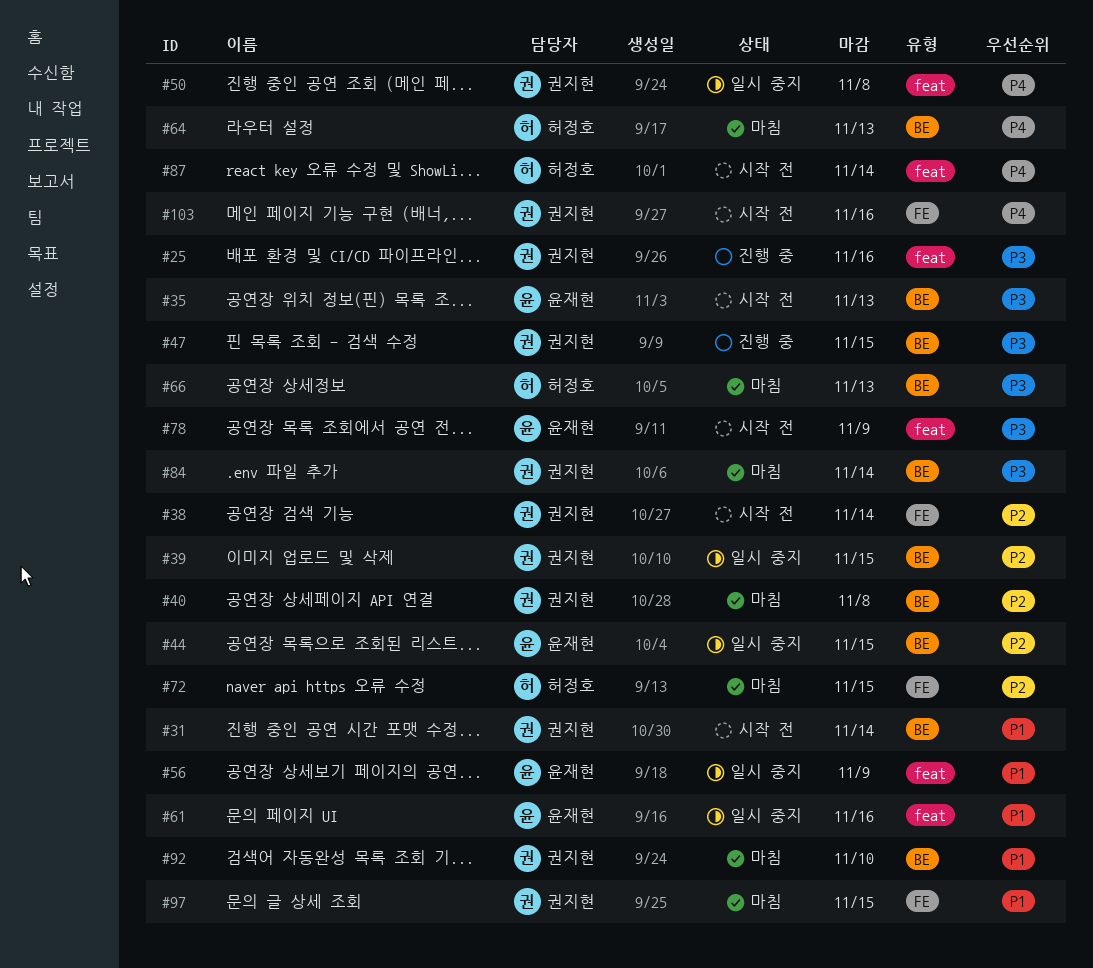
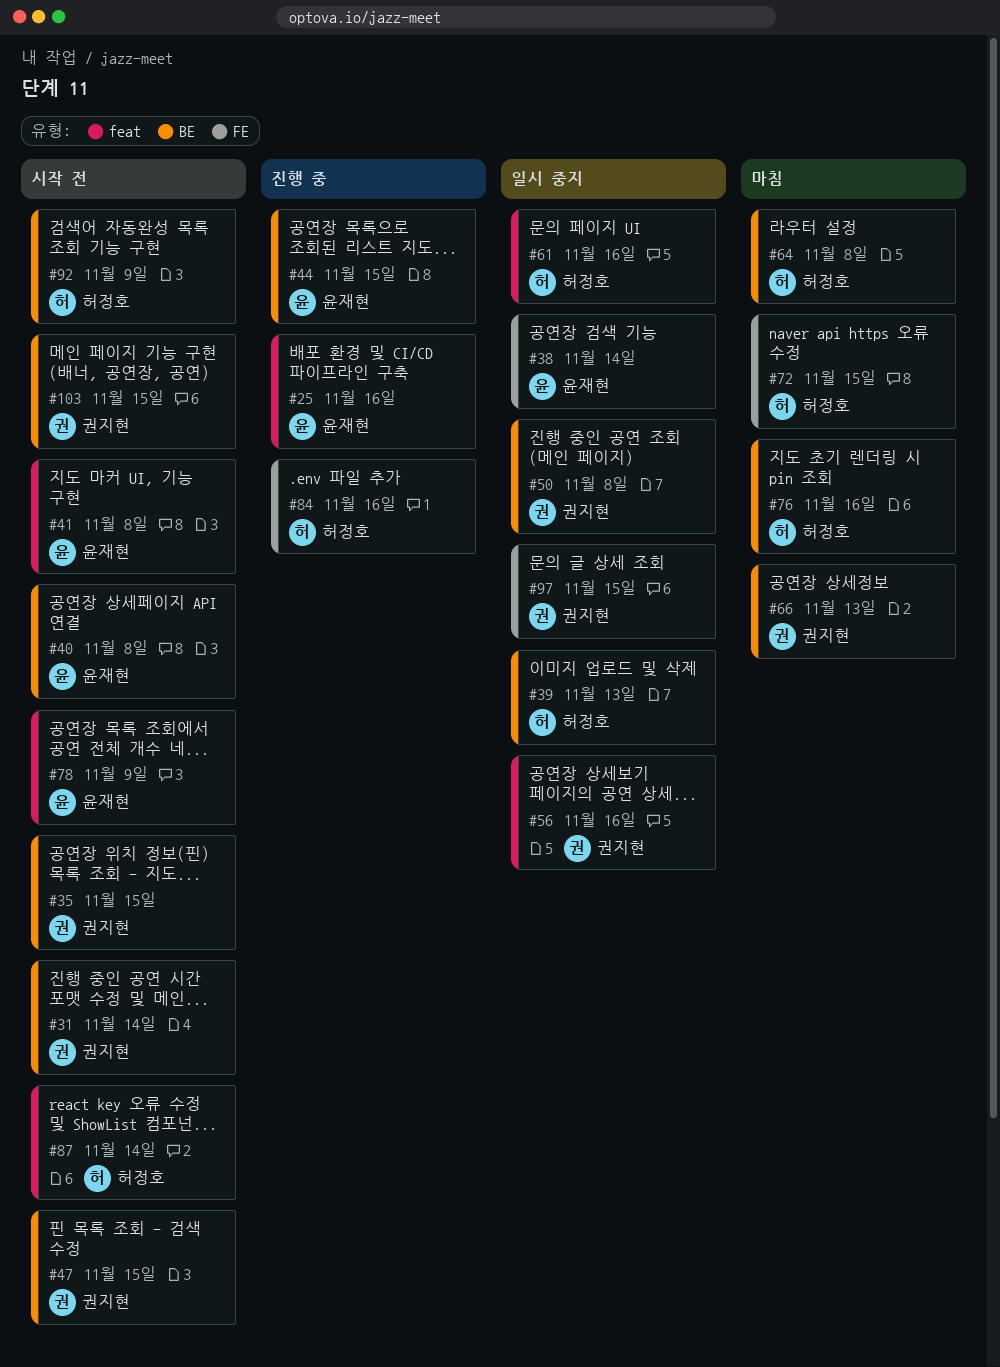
#25, owner: 권지현 -> 윤재현
#35, owner: 윤재현 -> 권지현
#35, due: Nov 13 -> Nov 15
#38, status: 시작 전 -> 일시 중지
#38, owner: 권지현 -> 윤재현
#39, owner: 권지현 -> 허정호
#39, due: Nov 15 -> Nov 13
#40, status: 마침 -> 시작 전
#40, owner: 권지현 -> 윤재현
#41: none -> present
#44, status: 일시 중지 -> 진행 중
#47, status: 진행 중 -> 시작 전
#50, label: feat -> BE
#56, owner: 윤재현 -> 권지현
#56, due: Nov 9 -> Nov 16
#61, owner: 윤재현 -> 허정호
#64, due: Nov 13 -> Nov 8
#66, owner: 허정호 -> 권지현
#76: none -> present
#84, status: 마침 -> 진행 중
#84, owner: 권지현 -> 허정호
#84, label: BE -> FE
#84, due: Nov 14 -> Nov 16
#92, status: 마침 -> 시작 전
#92, owner: 권지현 -> 허정호
#92, due: Nov 10 -> Nov 9
#97, status: 마침 -> 일시 중지
#103, label: FE -> BE
#103, due: Nov 16 -> Nov 15

